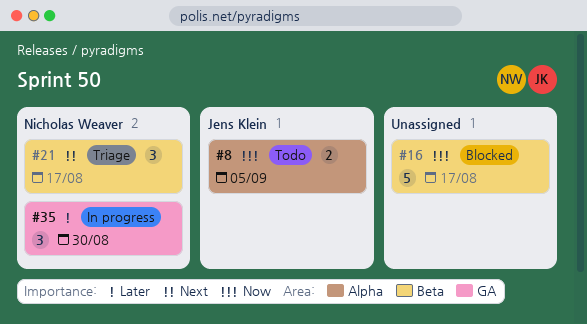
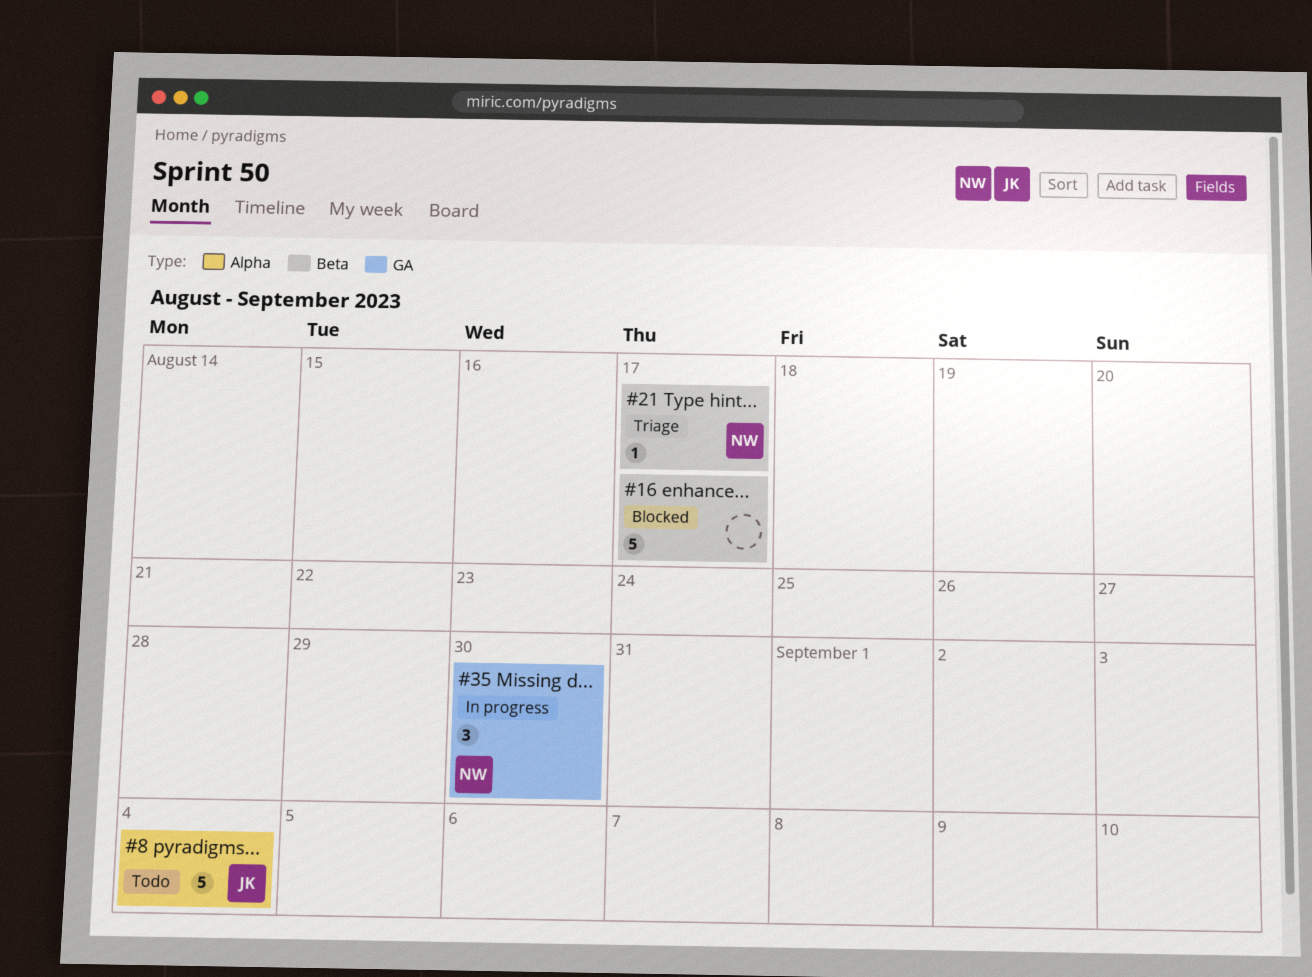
#8, estimate: 2 -> 5
#8, due: Sep 5 -> Sep 4
#21, estimate: 3 -> 1

